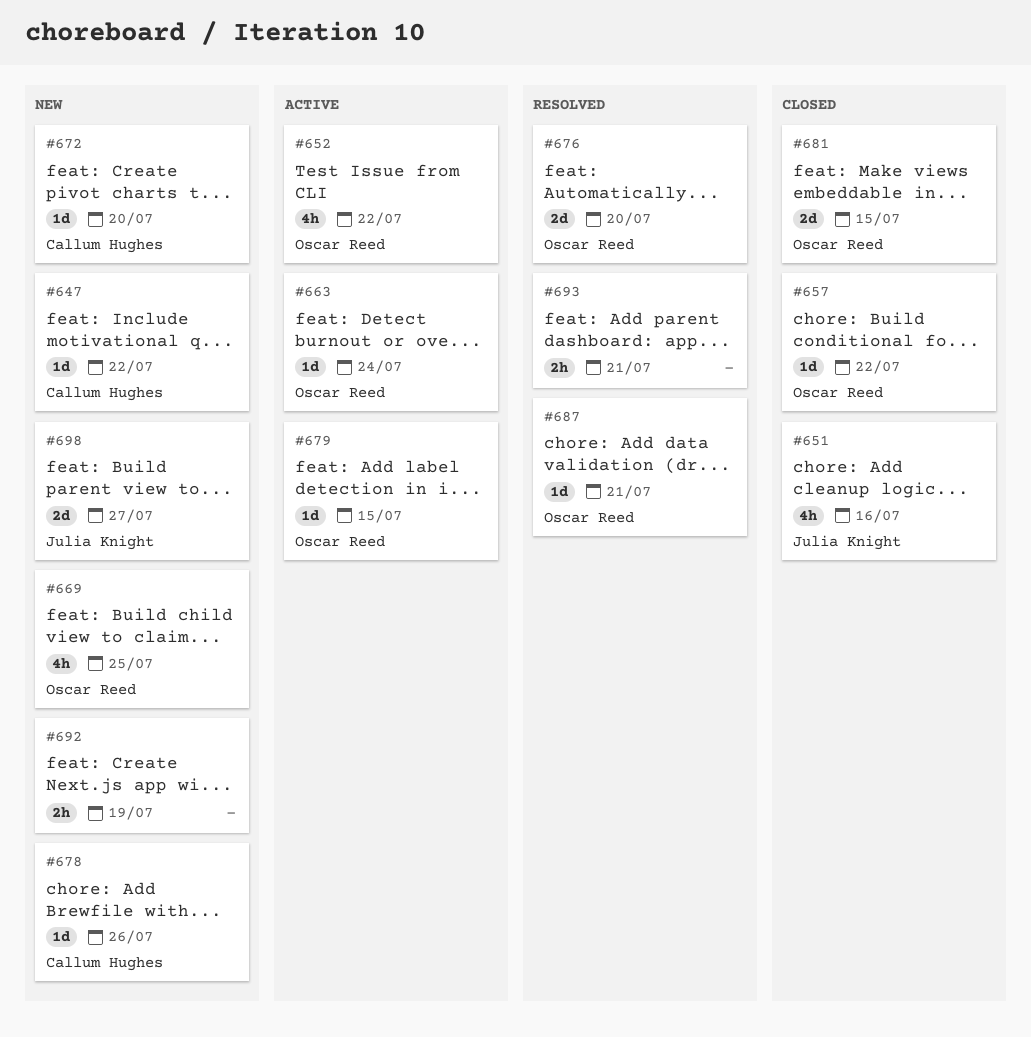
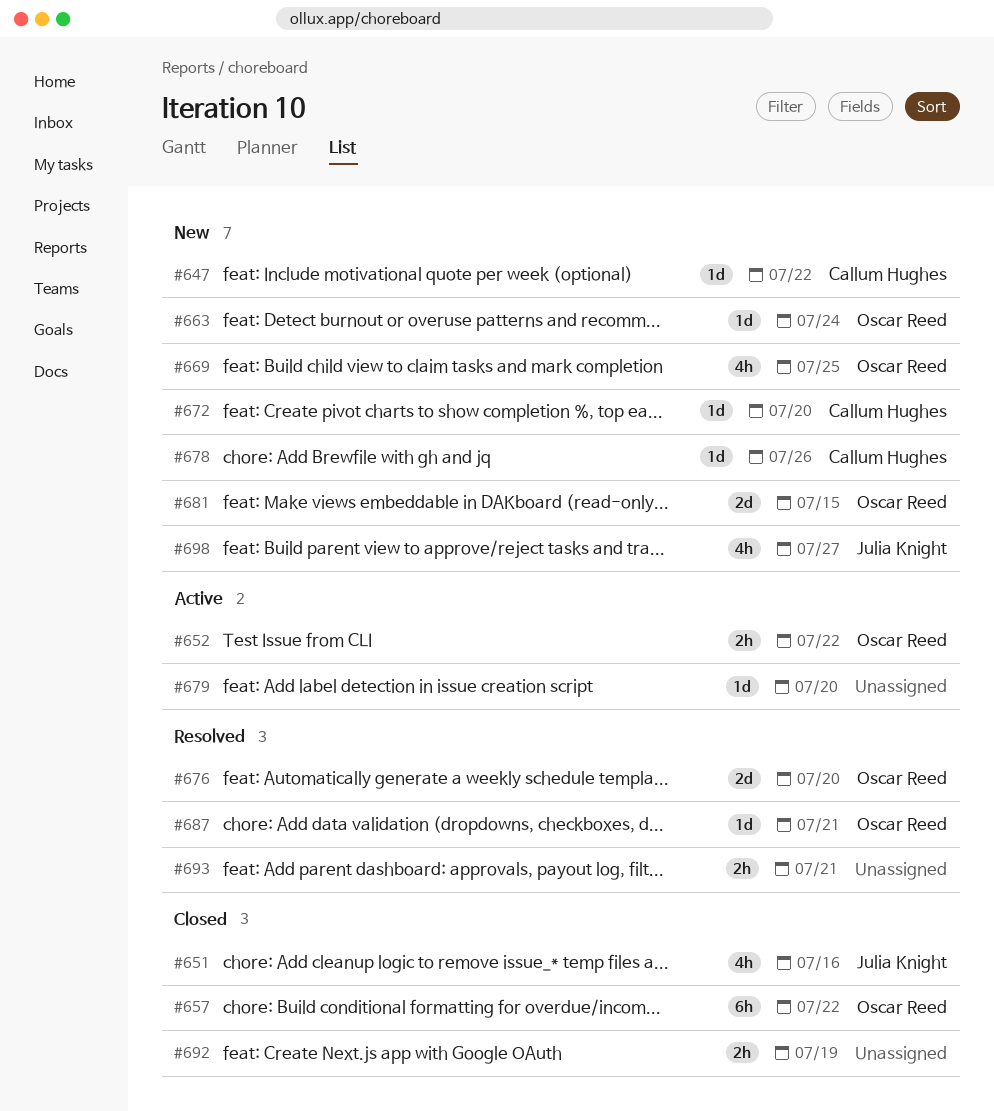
#652, estimate: 4h -> 2h
#657, estimate: 1d -> 6h
#663, status: Active -> New
#679, owner: Oscar Reed -> none
#679, due: Jul 15 -> Jul 20
#681, status: Closed -> New
#692, status: New -> Closed
#698, estimate: 2d -> 4h

